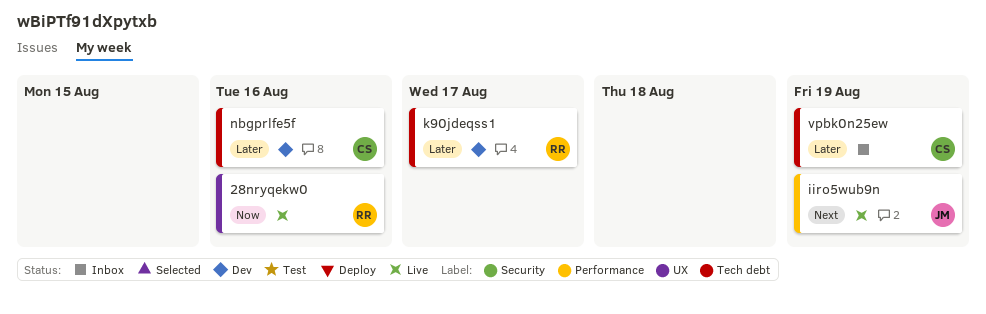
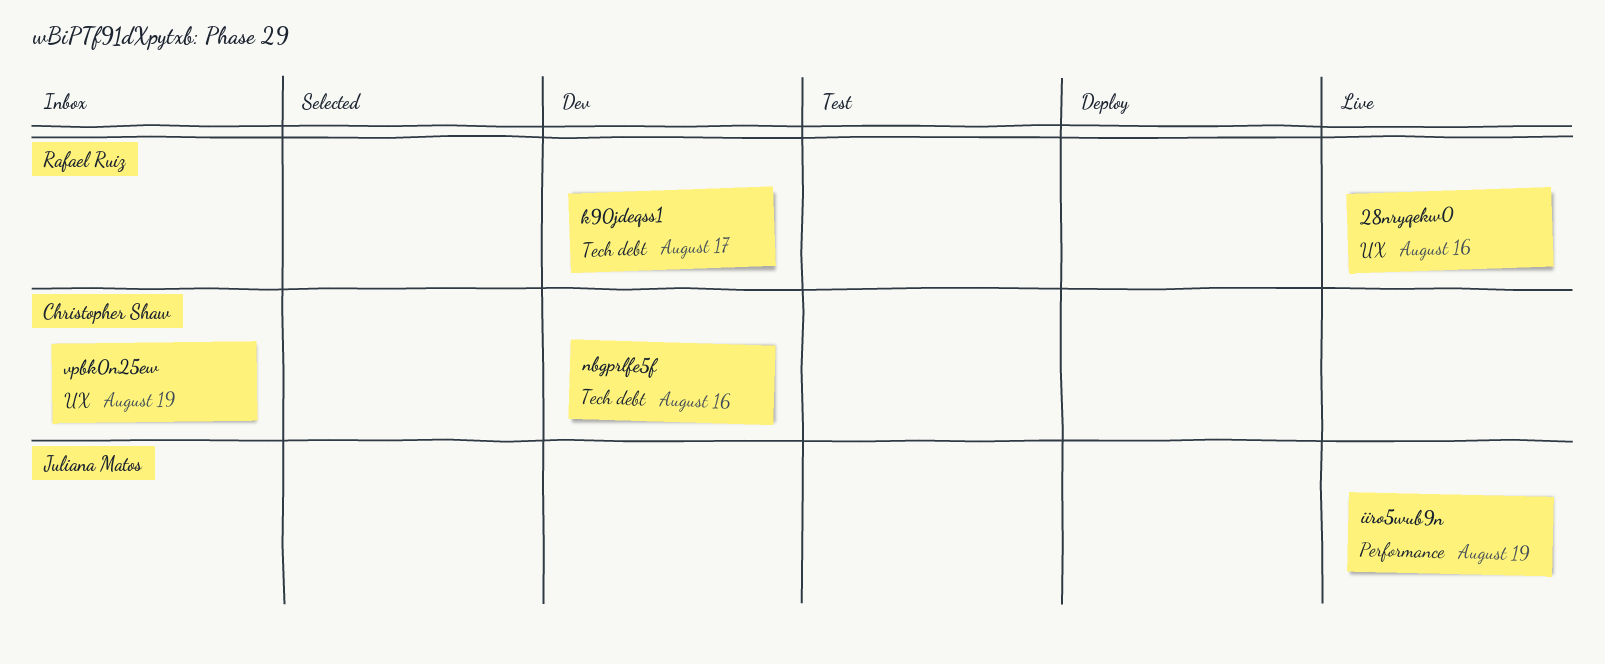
vpbk0n25ew, label: Tech debt -> UX

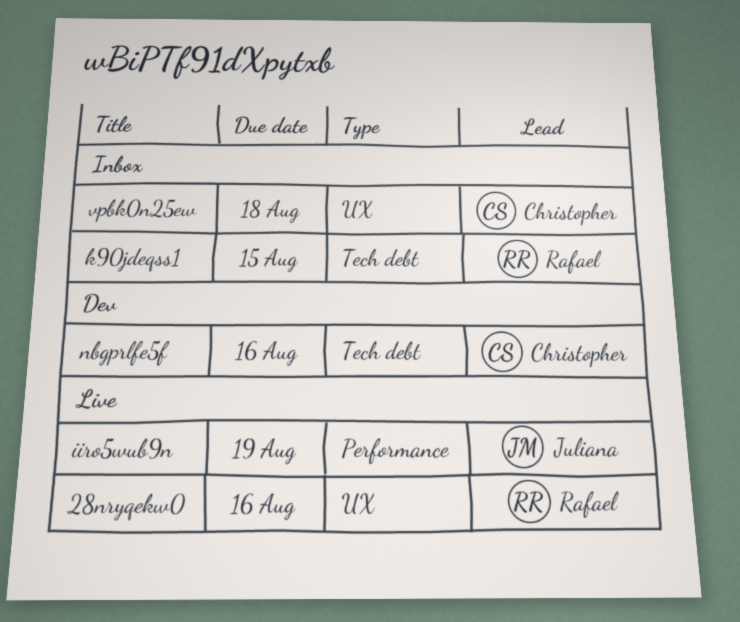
k90jdeqss1, status: Dev -> Inbox
k90jdeqss1, due: Aug 17 -> Aug 15
vpbk0n25ew, due: Aug 19 -> Aug 18

